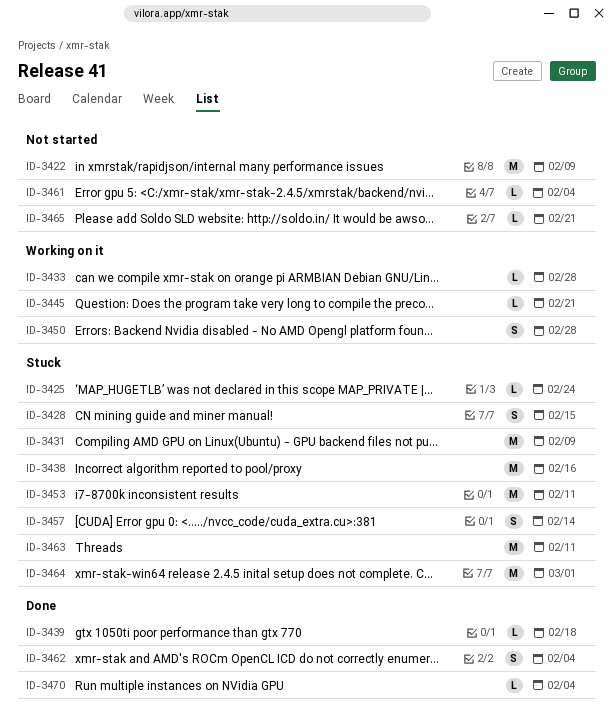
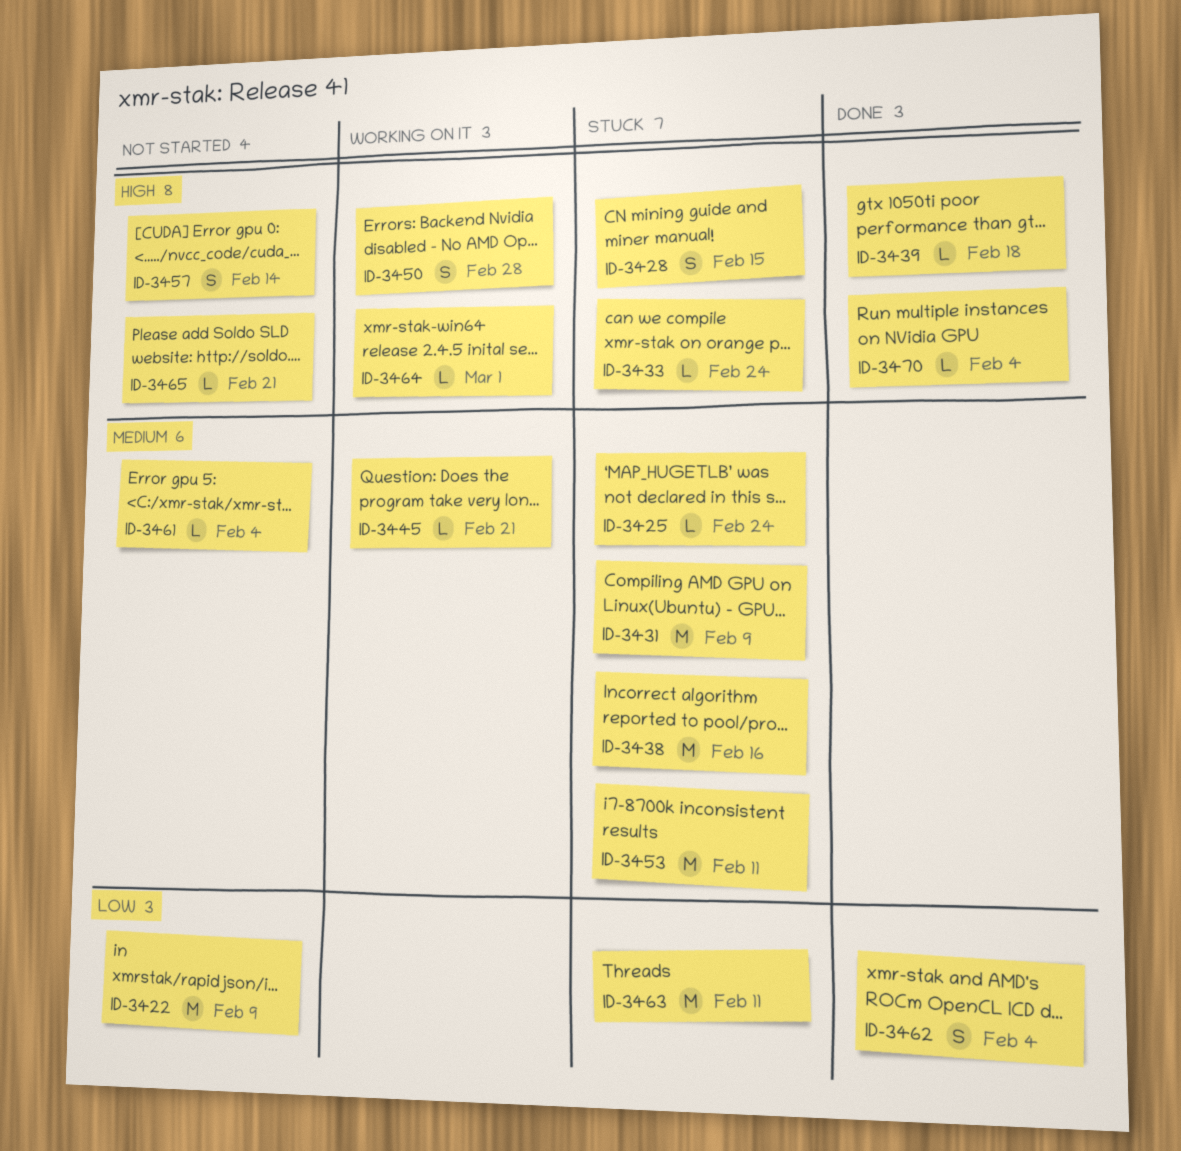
ID-3433, status: Working on it -> Stuck
ID-3433, due: Feb 28 -> Feb 24
ID-3457, status: Stuck -> Not started
ID-3464, status: Stuck -> Working on it
ID-3464, estimate: M -> L

